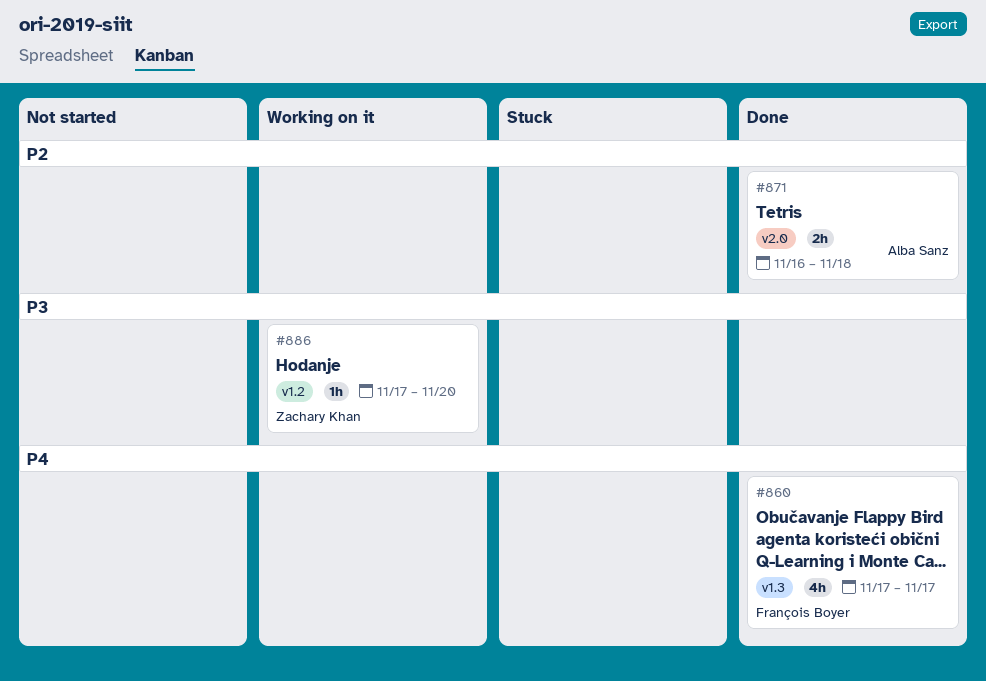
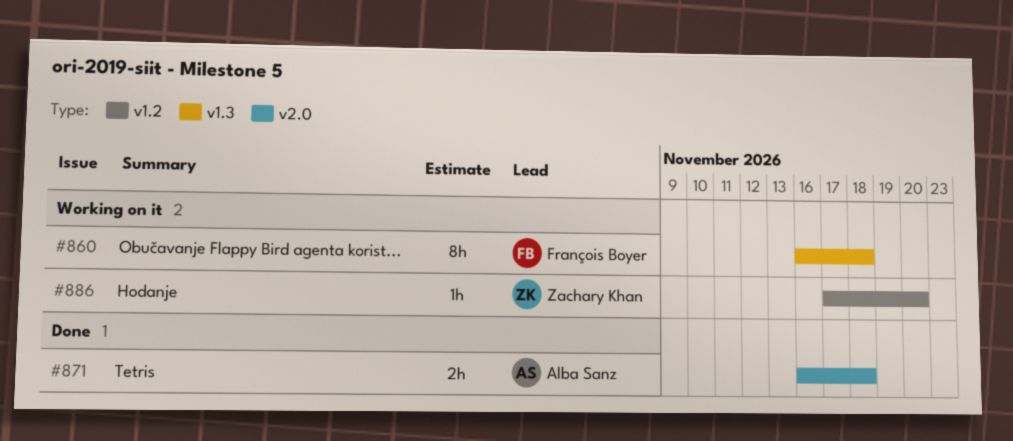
#860, status: Done -> Working on it
#860, estimate: 4h -> 8h
#860, start: Nov 17 -> Nov 16
#860, due: Nov 17 -> Nov 18

